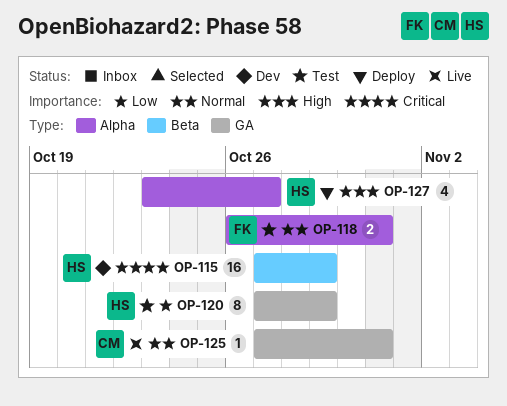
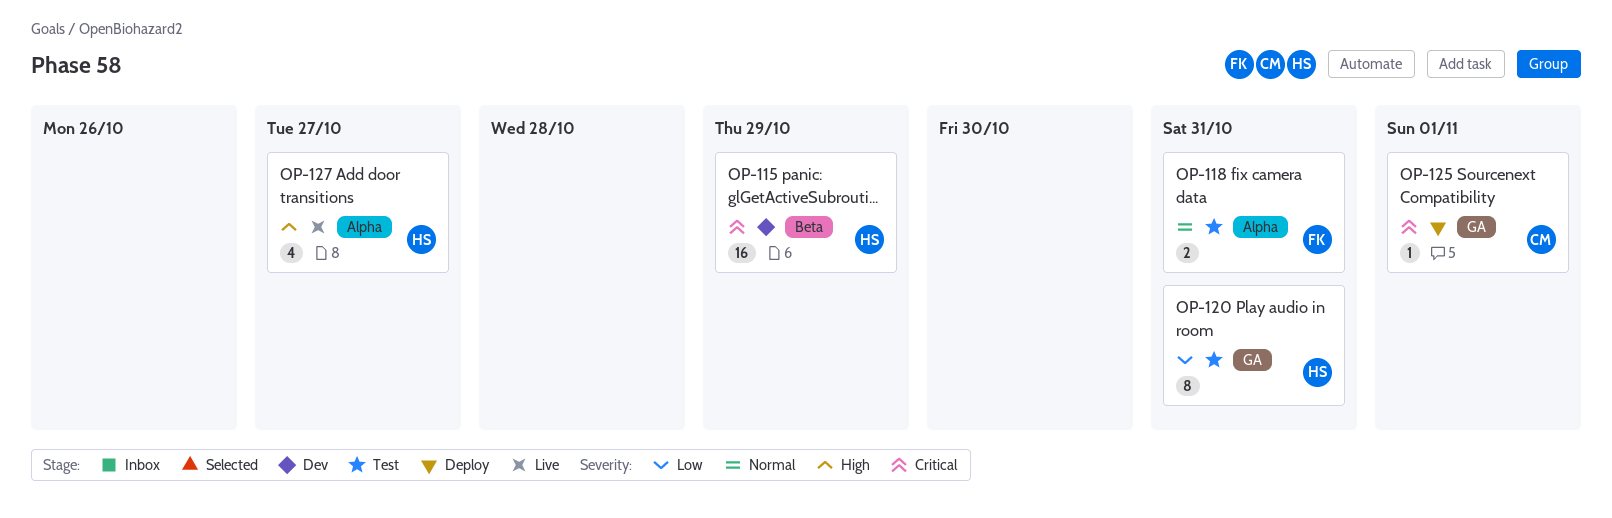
OP-120, due: Oct 29 -> Oct 31
OP-125, status: Live -> Deploy
OP-125, priority: Normal -> Critical
OP-125, due: Oct 31 -> Nov 1
OP-127, status: Deploy -> Live

